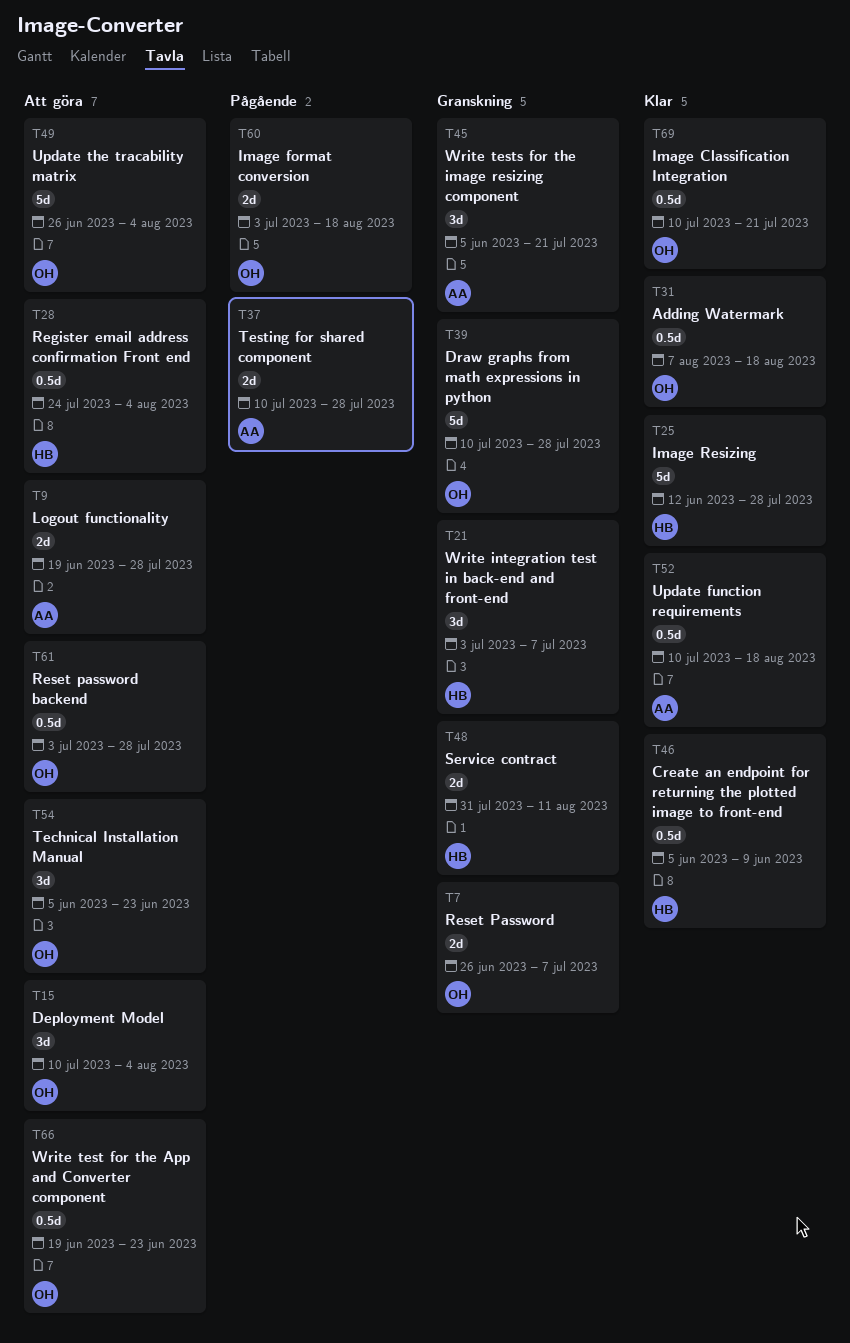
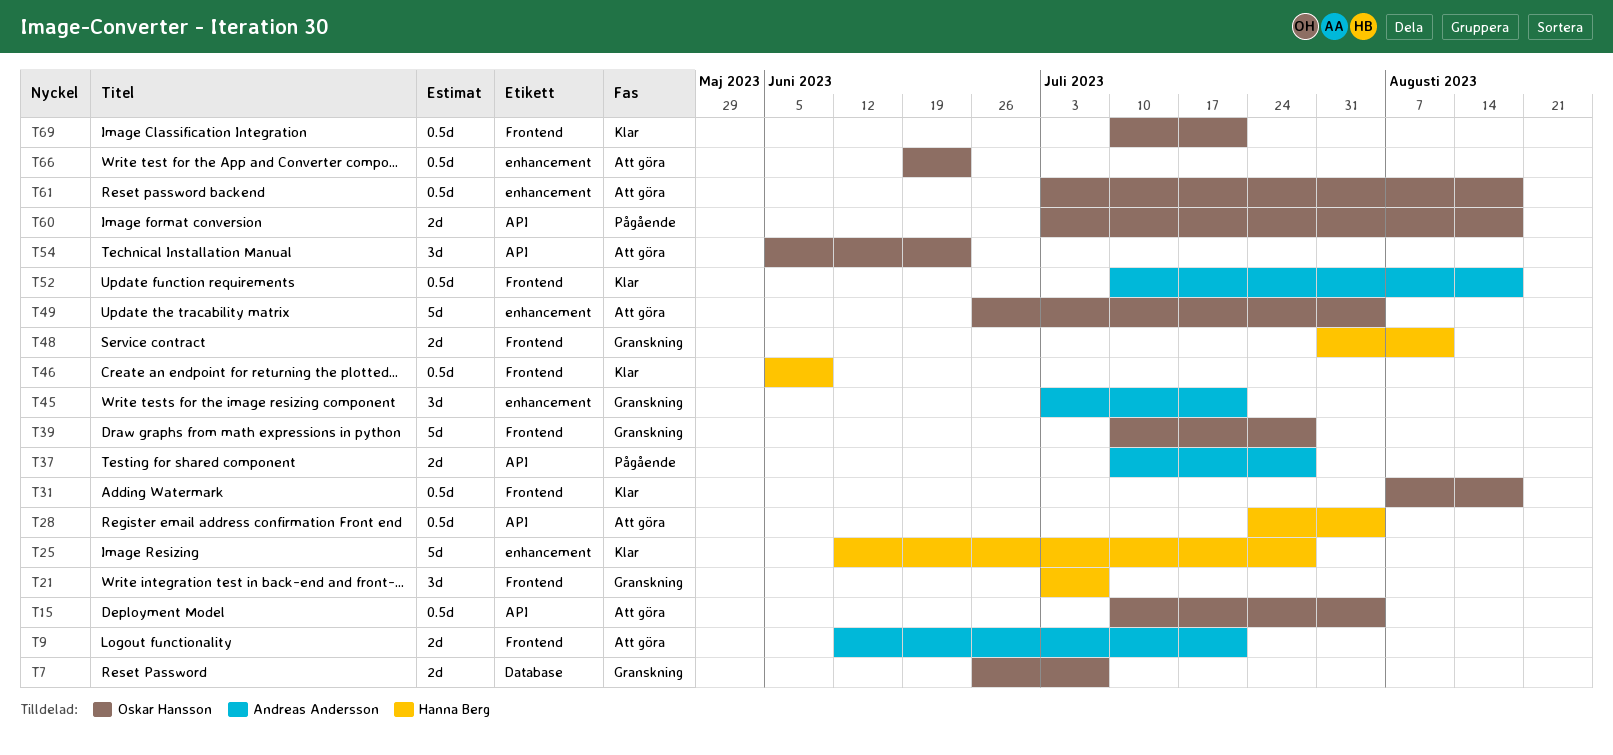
T9, start: Jun 19 -> Jun 12
T9, due: Jul 28 -> Jul 21
T15, estimate: 3d -> 0.5d
T45, start: Jun 5 -> Jul 3
T61, due: Jul 28 -> Aug 18

